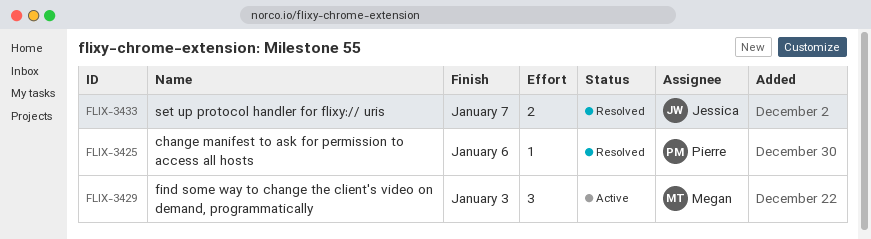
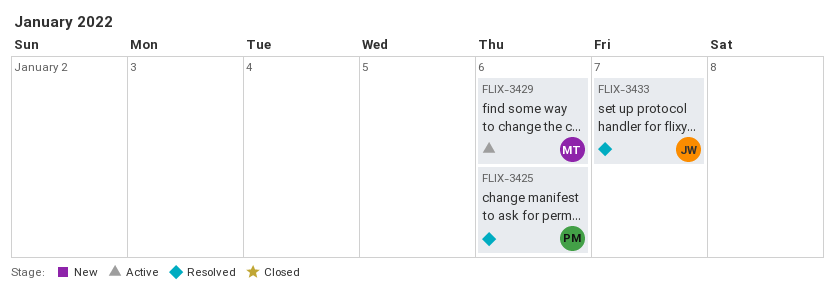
FLIX-3429, due: Jan 3 -> Jan 6

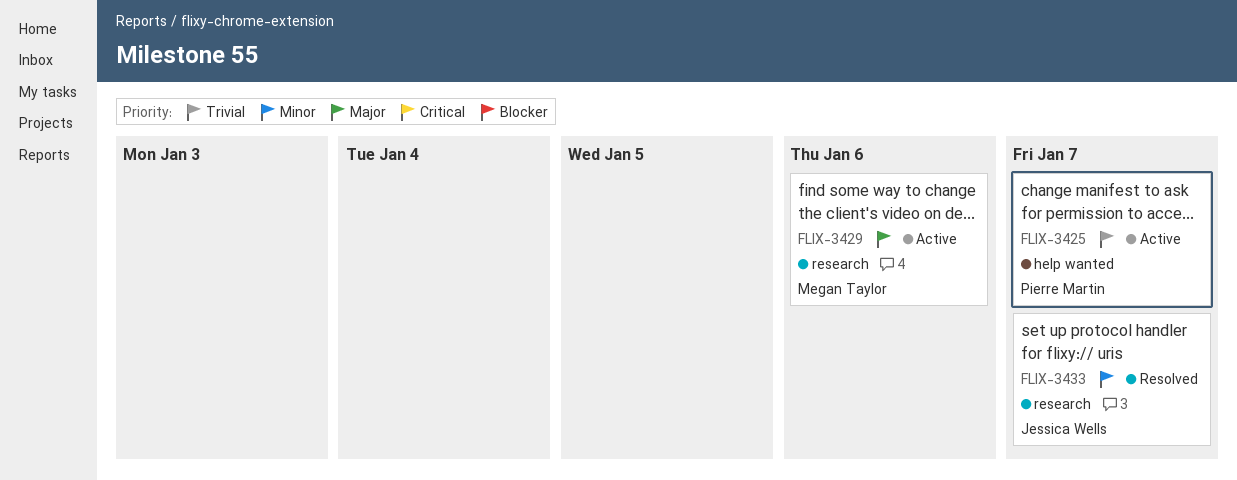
FLIX-3425, status: Resolved -> Active
FLIX-3425, due: Jan 6 -> Jan 7

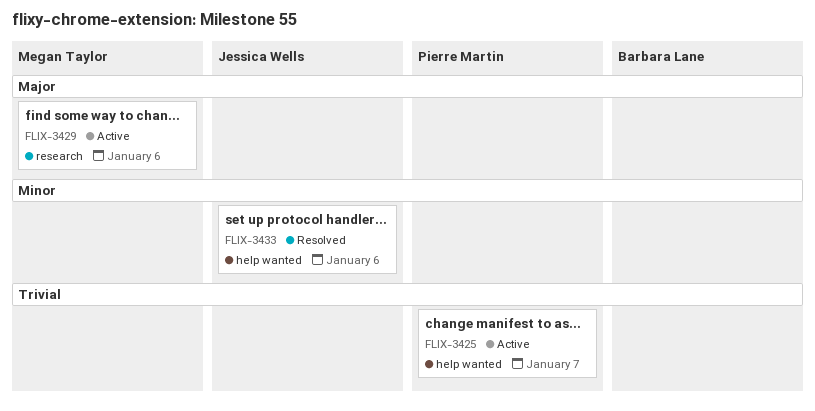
FLIX-3433, label: research -> help wanted
FLIX-3433, due: Jan 7 -> Jan 6

